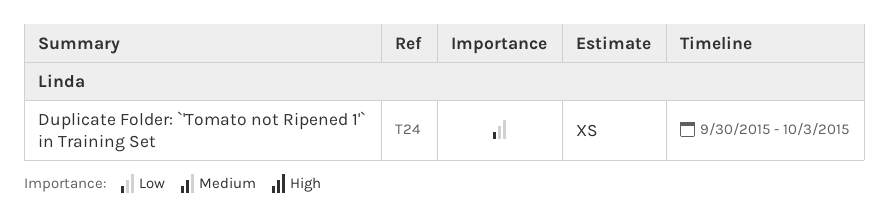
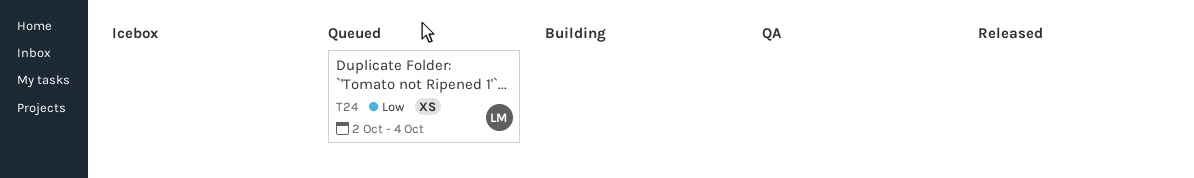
T24, start: Sep 30 -> Oct 2
T24, due: Oct 3 -> Oct 4

